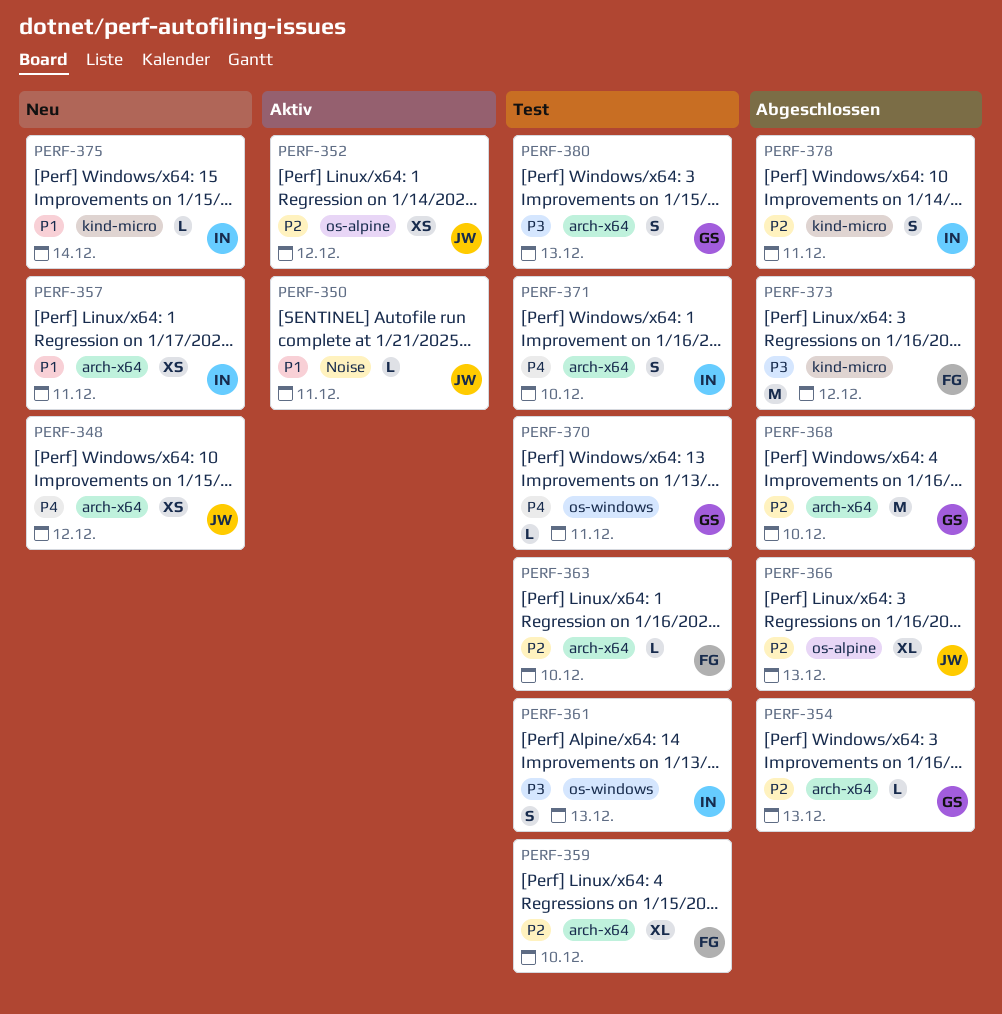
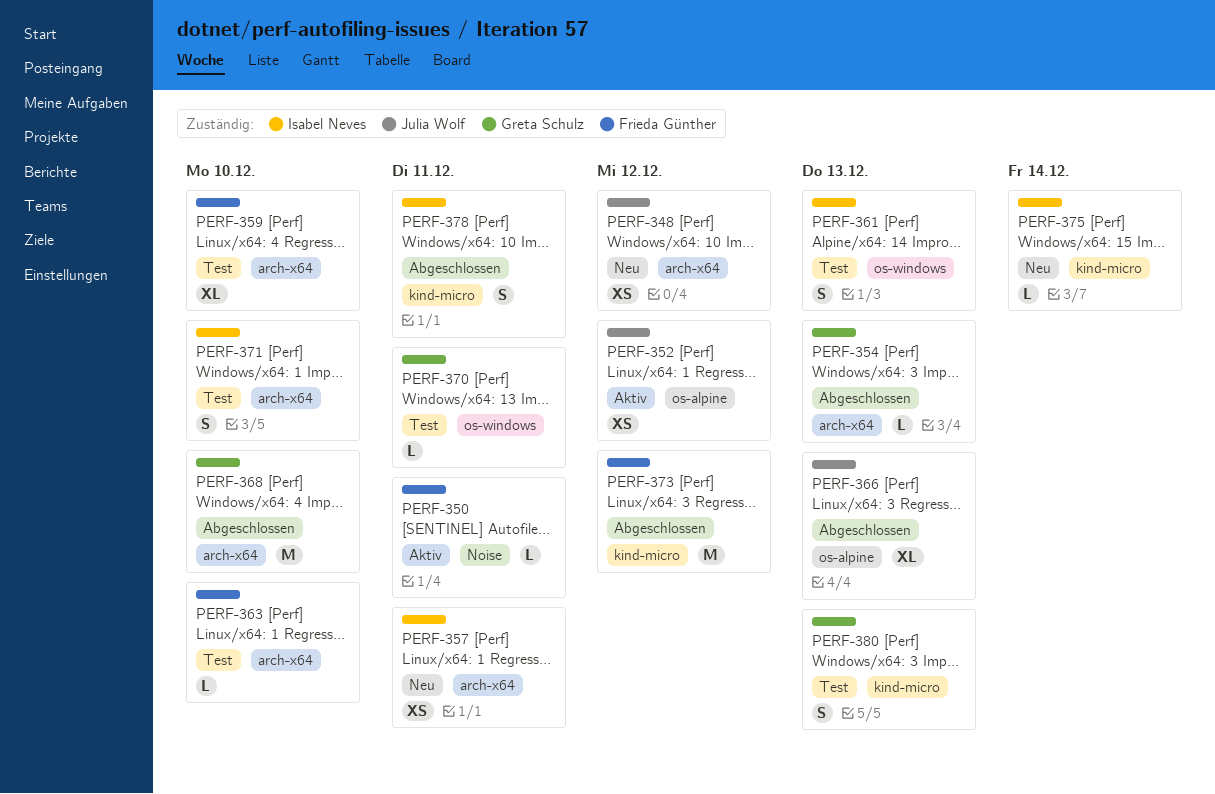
PERF-350, owner: Julia Wolf -> Frieda Günther
PERF-380, label: arch-x64 -> kind-micro

